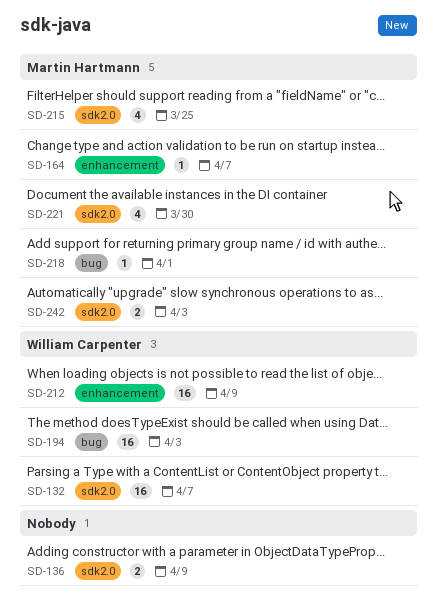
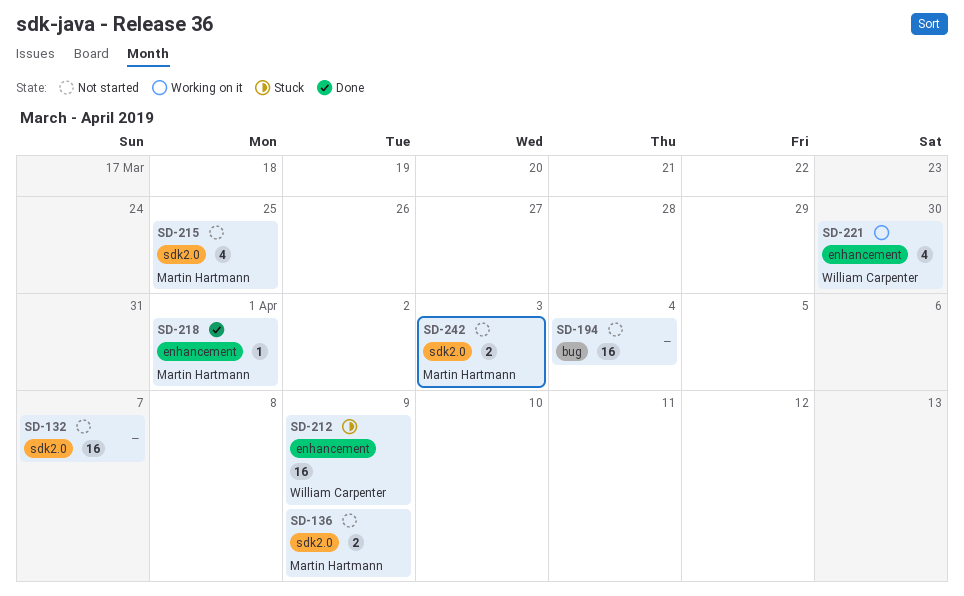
SD-132, owner: William Carpenter -> none
SD-136, owner: none -> Martin Hartmann
SD-164: present -> none
SD-194, owner: William Carpenter -> none
SD-194, due: Apr 3 -> Apr 4
SD-218, label: bug -> enhancement
SD-221, owner: Martin Hartmann -> William Carpenter
SD-221, label: sdk2.0 -> enhancement

